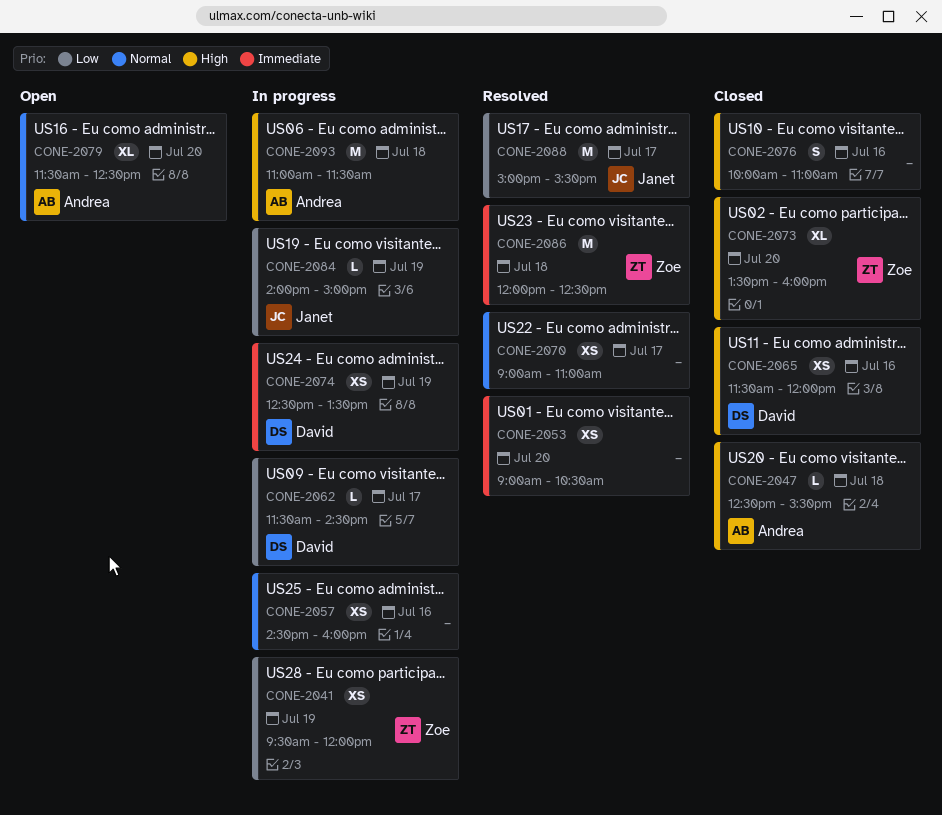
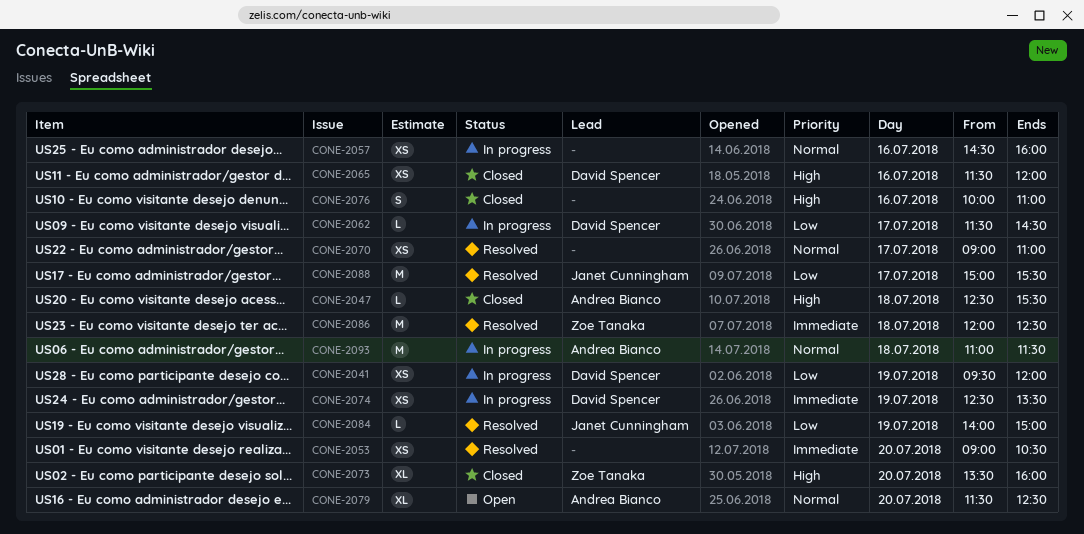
CONE-2041, owner: Zoe Tanaka -> David Spencer
CONE-2084, status: In progress -> Resolved
CONE-2093, priority: High -> Normal

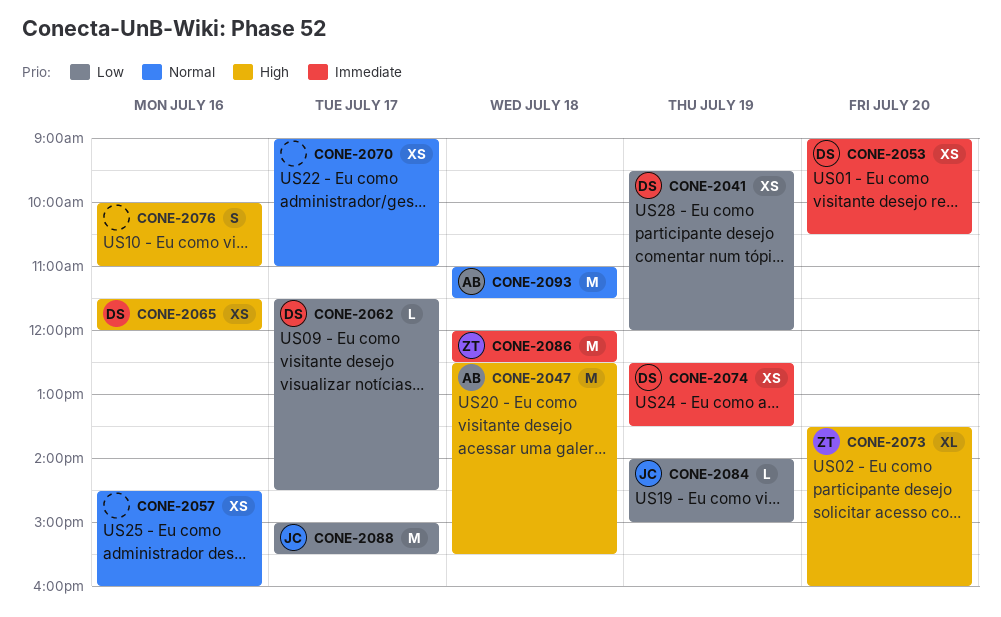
CONE-2047, estimate: L -> M
CONE-2053, owner: none -> David Spencer
CONE-2079: present -> none

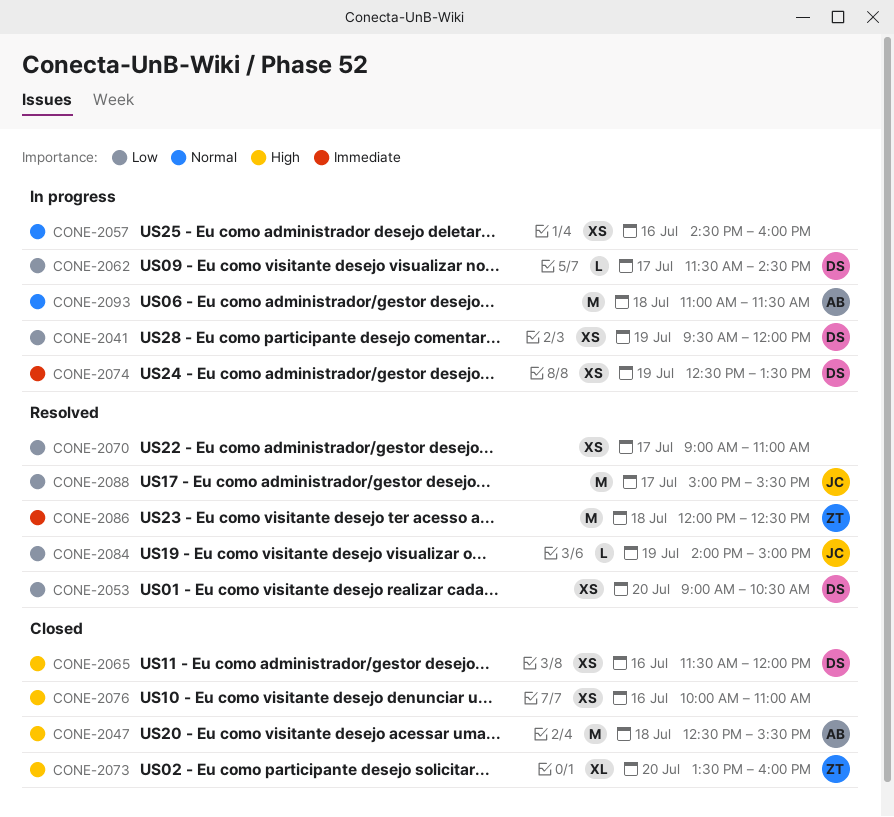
CONE-2053, priority: Immediate -> Low
CONE-2070, priority: Normal -> Low
CONE-2076, estimate: S -> XS

